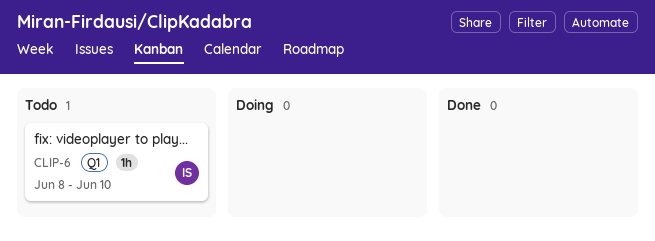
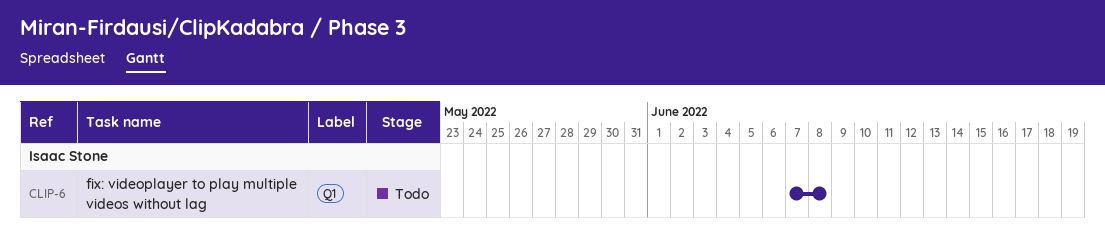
CLIP-6, start: Jun 8 -> Jun 7
CLIP-6, due: Jun 10 -> Jun 8

